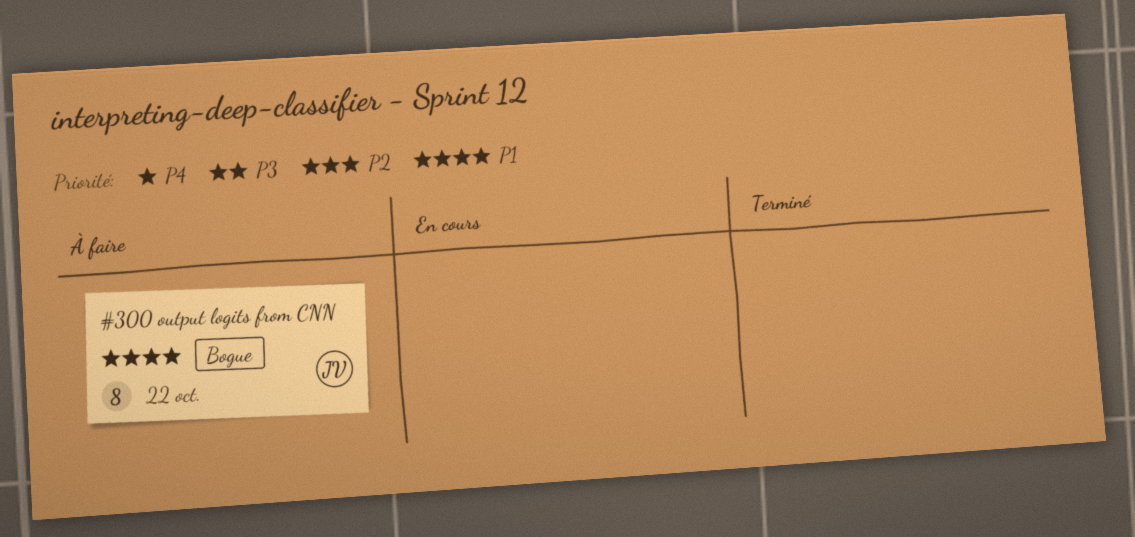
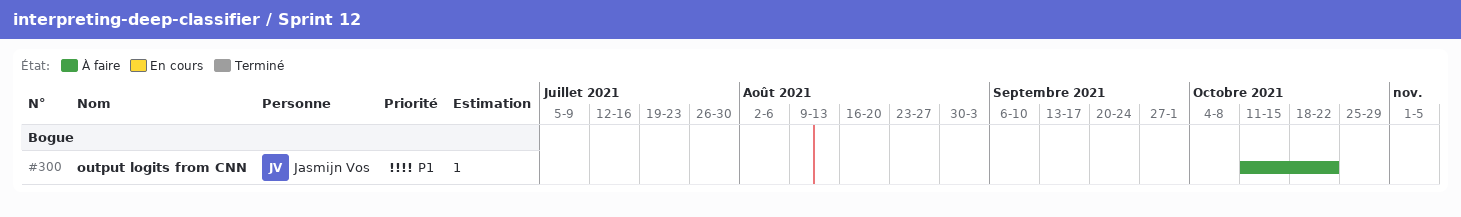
#300, estimate: 8 -> 1

